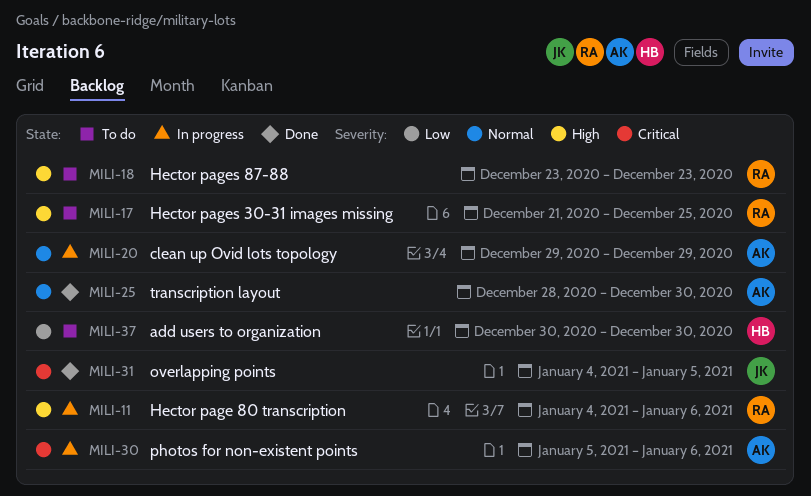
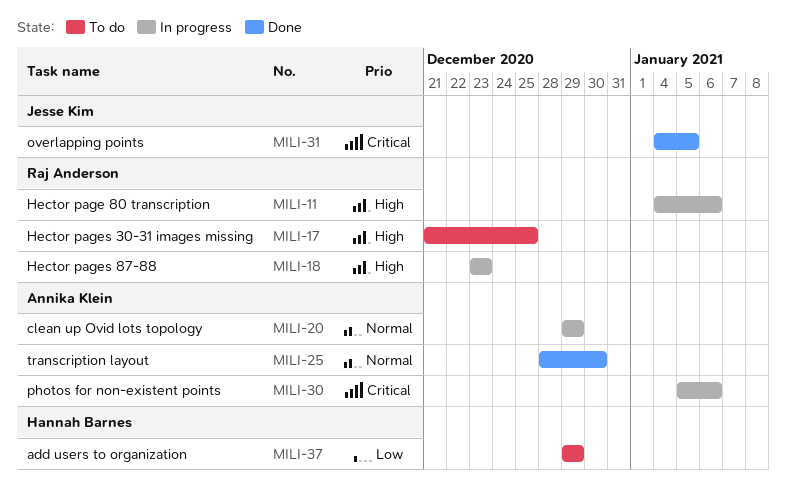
MILI-18, status: To do -> In progress
MILI-37, start: Dec 30 -> Dec 29
MILI-37, due: Dec 30 -> Dec 29

